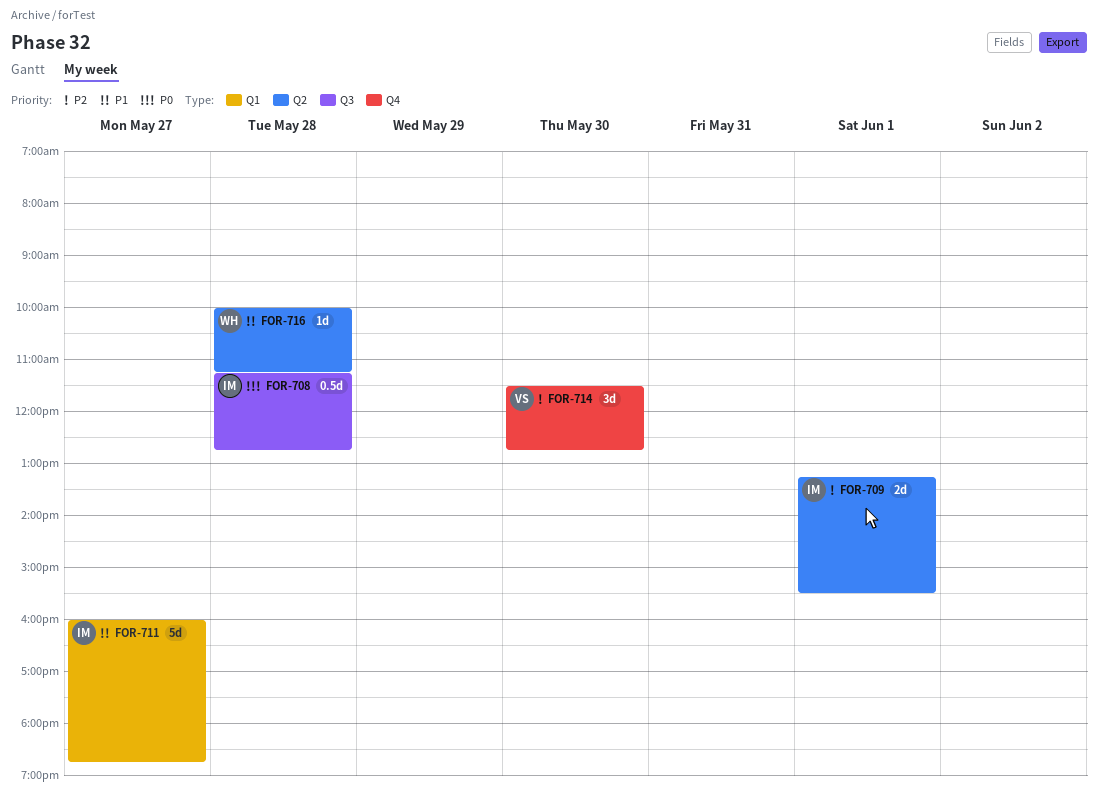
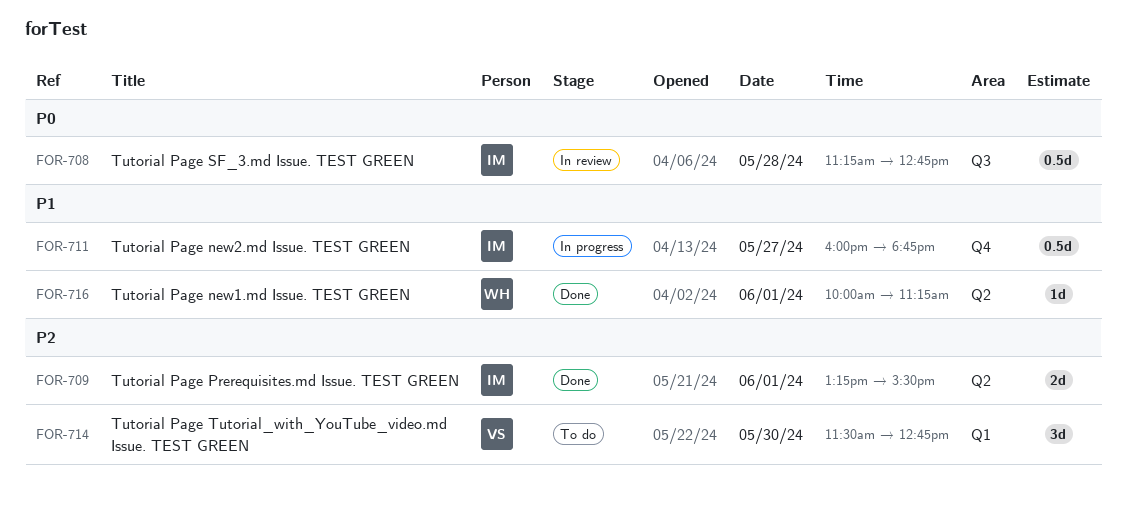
FOR-711, label: Q1 -> Q4
FOR-711, estimate: 5d -> 0.5d
FOR-714, label: Q4 -> Q1
FOR-716, day: May 28 -> Jun 1

